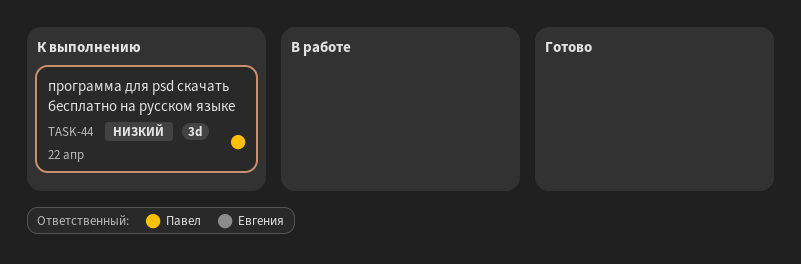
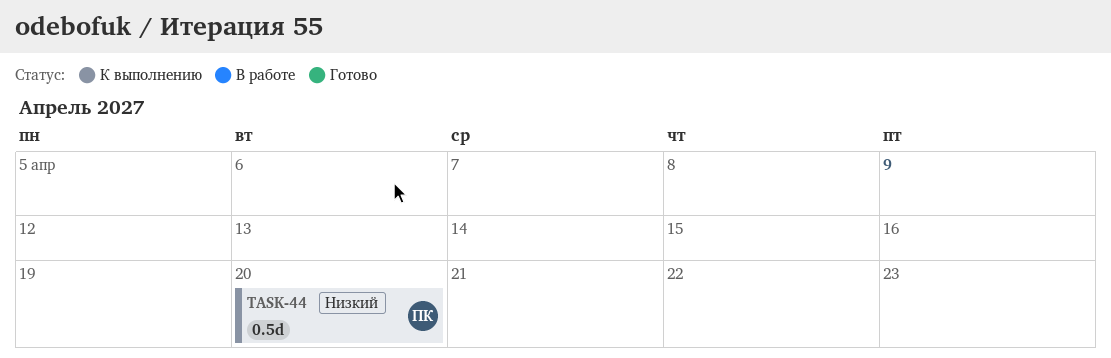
TASK-44, estimate: 3d -> 0.5d
TASK-44, due: Apr 22 -> Apr 20

